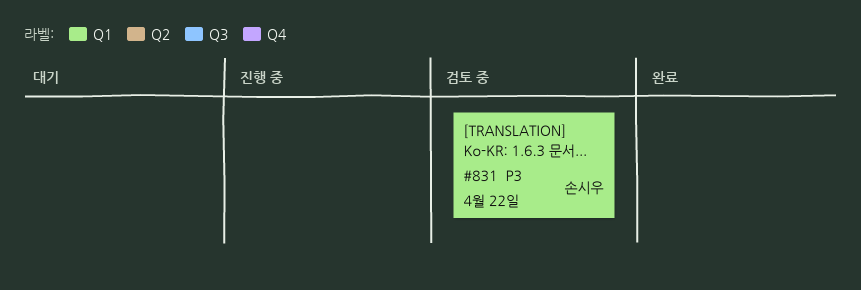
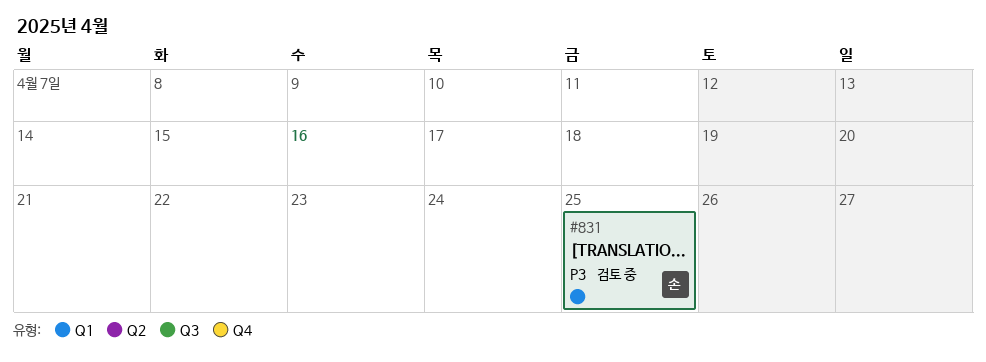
#831, due: Apr 22 -> Apr 25

